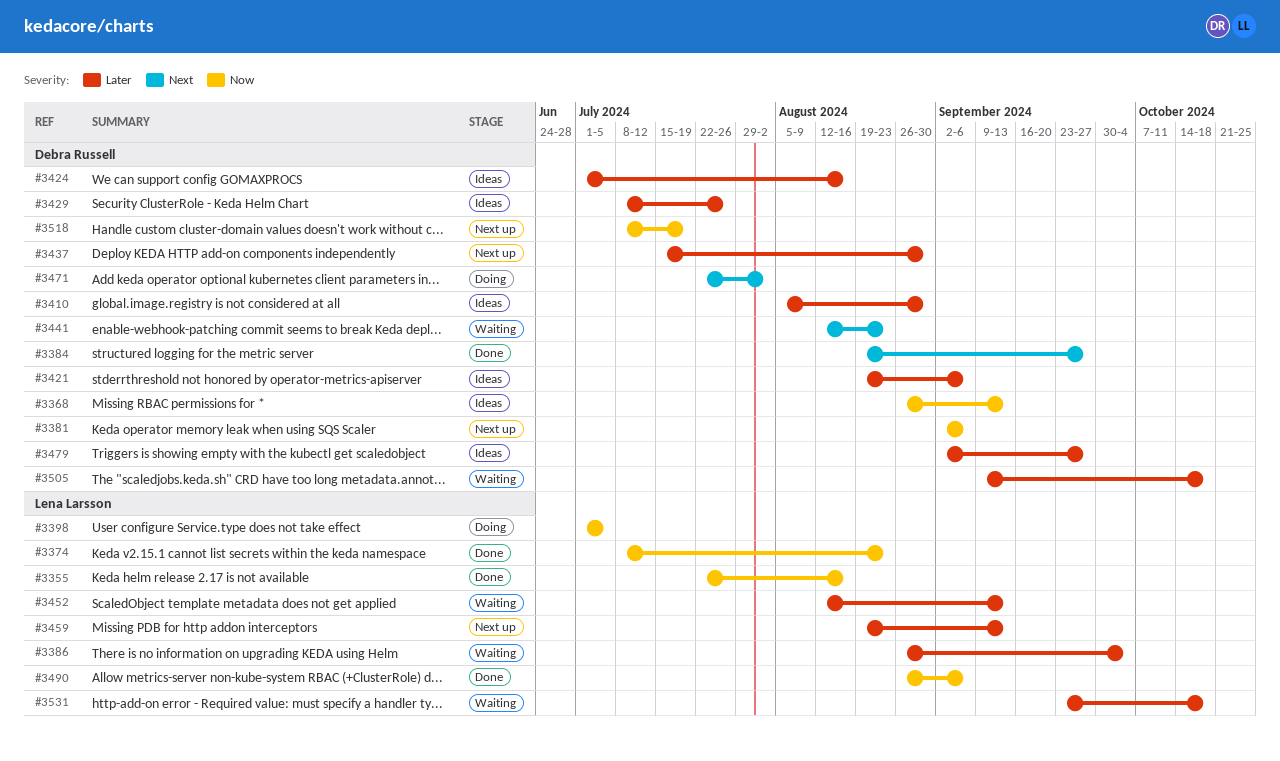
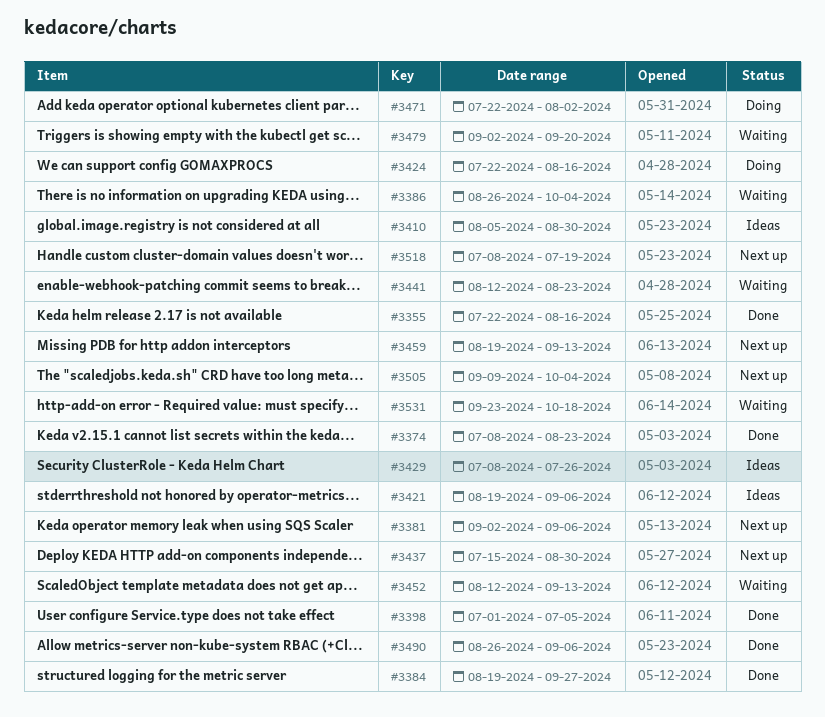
#3368: present -> none
#3398, status: Doing -> Done
#3424, status: Ideas -> Doing
#3424, start: Jul 1 -> Jul 22
#3479, status: Ideas -> Waiting
#3479, due: Sep 27 -> Sep 20
#3505, status: Waiting -> Next up
#3505, due: Oct 18 -> Oct 4

